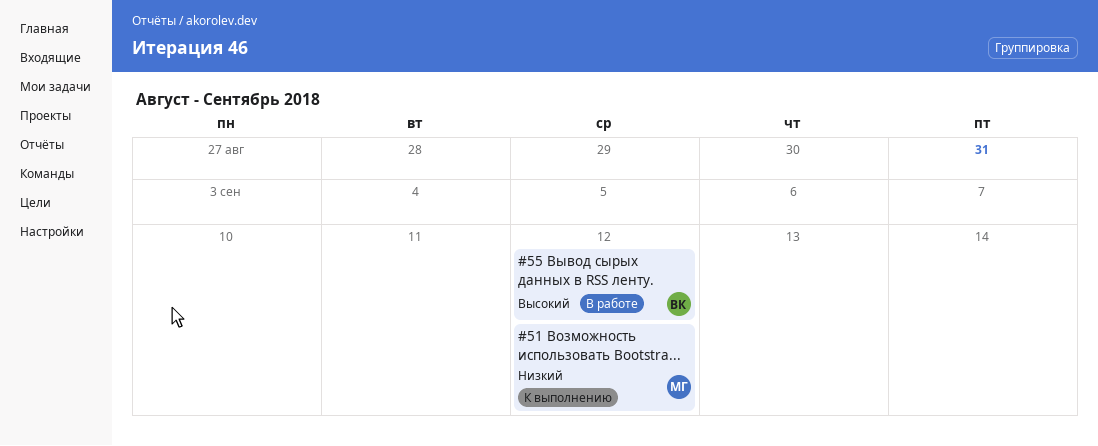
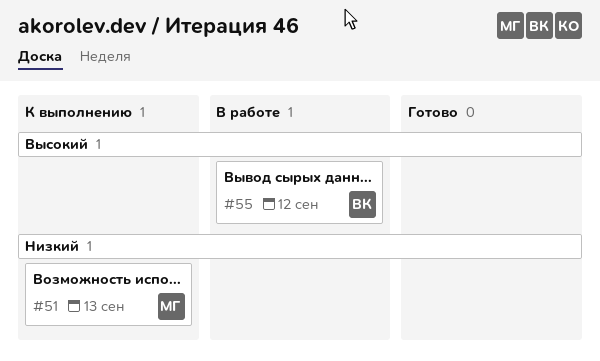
#51, due: Sep 12 -> Sep 13

